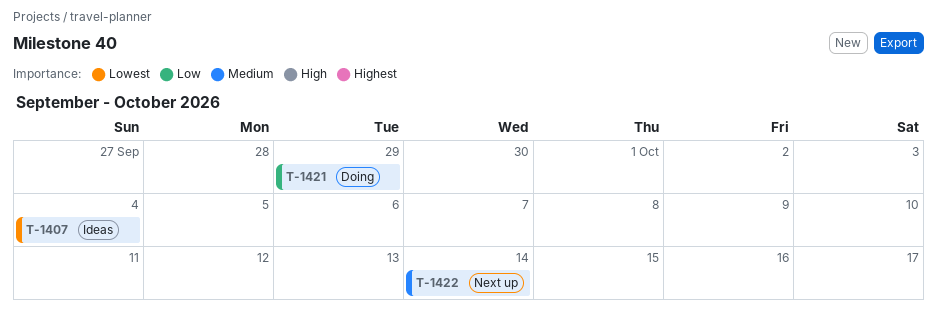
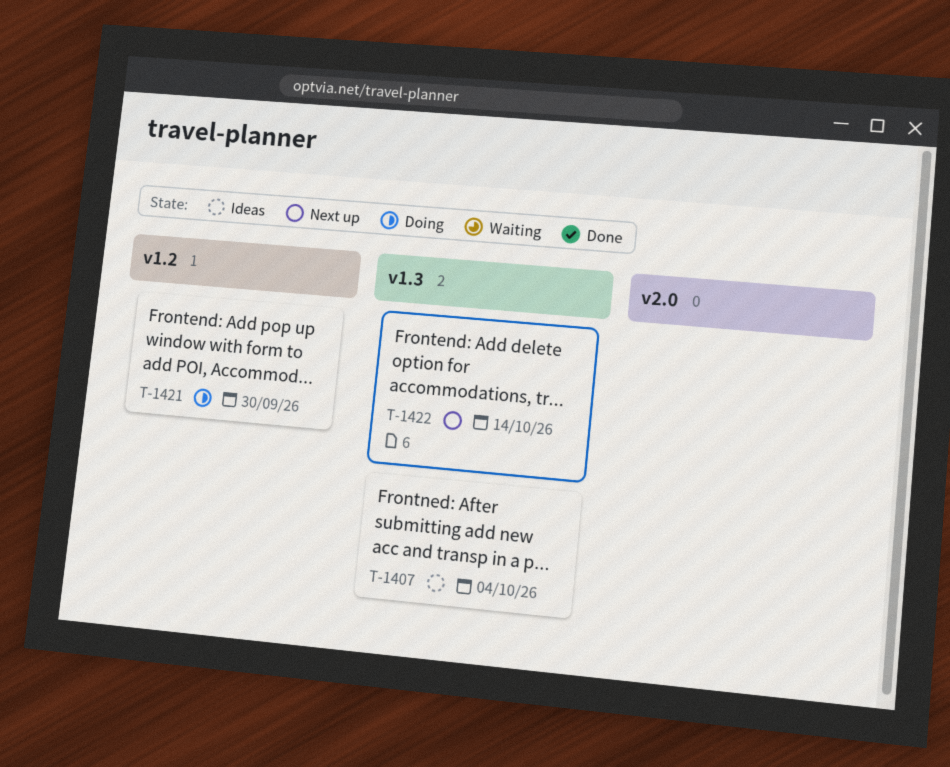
T-1421, due: Sep 29 -> Sep 30

